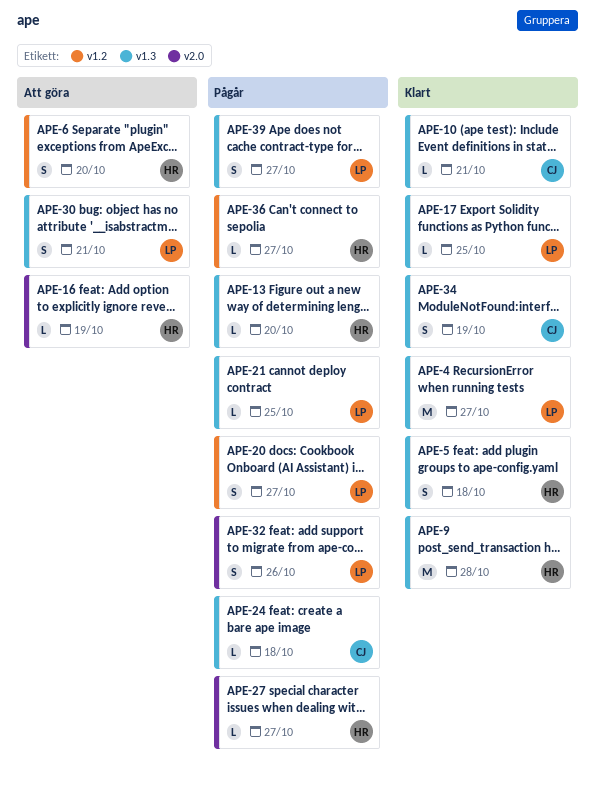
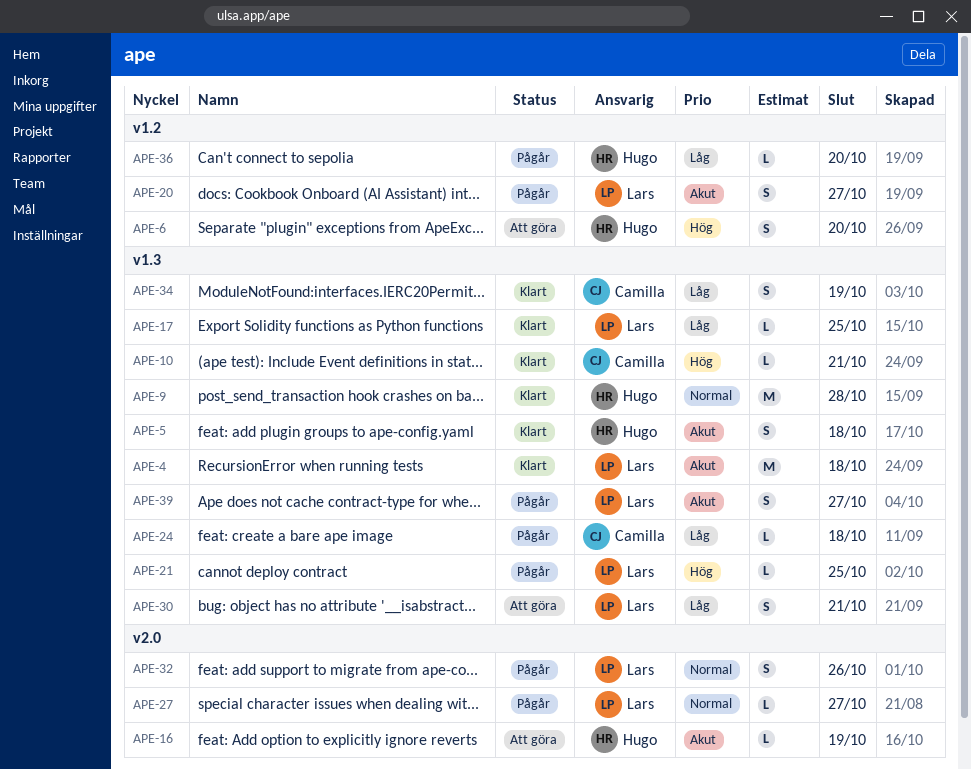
APE-4, due: Oct 27 -> Oct 18
APE-13: present -> none
APE-27, owner: Hugo -> Lars
APE-36, due: Oct 27 -> Oct 20

